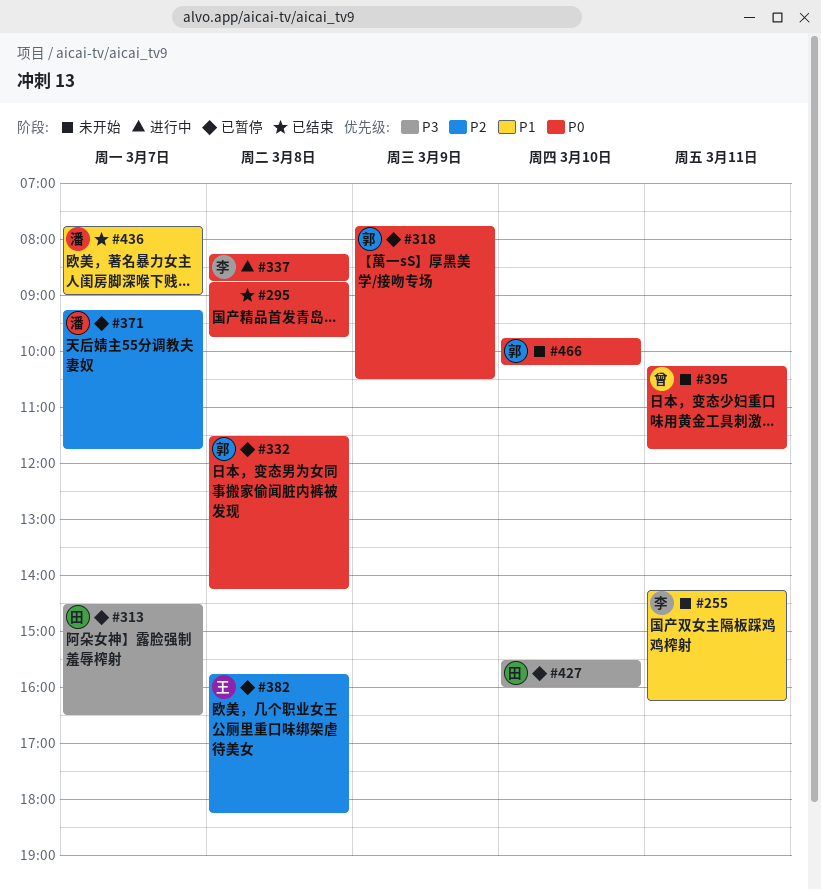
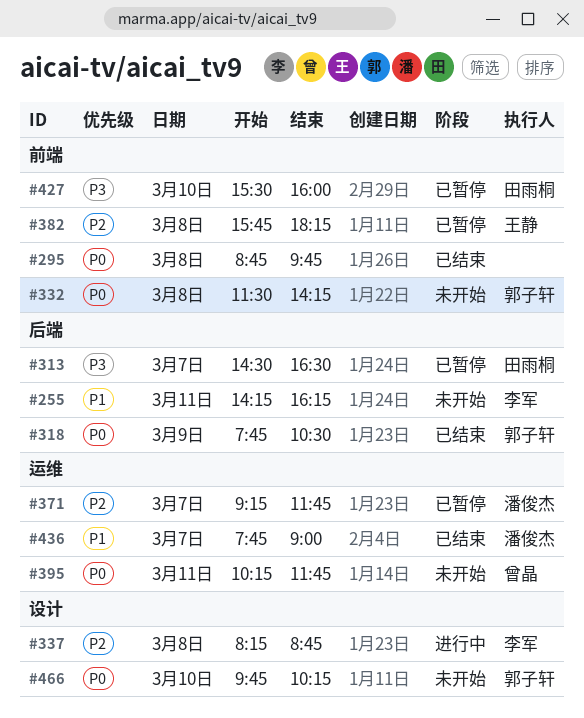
#318, status: 已暂停 -> 已结束
#332, status: 已暂停 -> 未开始
#337, priority: P0 -> P2

